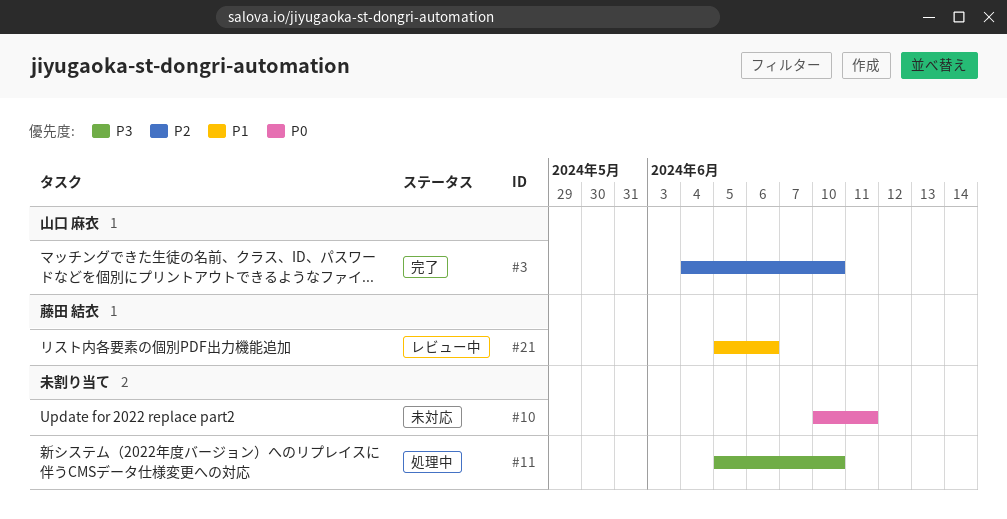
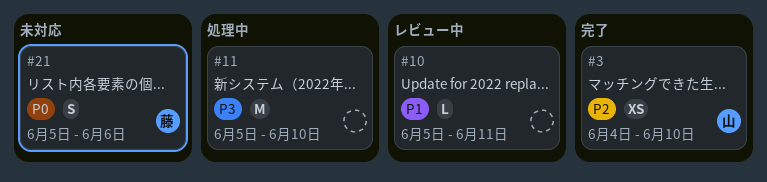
#10, status: 未対応 -> レビュー中
#10, priority: P0 -> P1
#10, start: Jun 10 -> Jun 5
#21, status: レビュー中 -> 未対応
#21, priority: P1 -> P0

